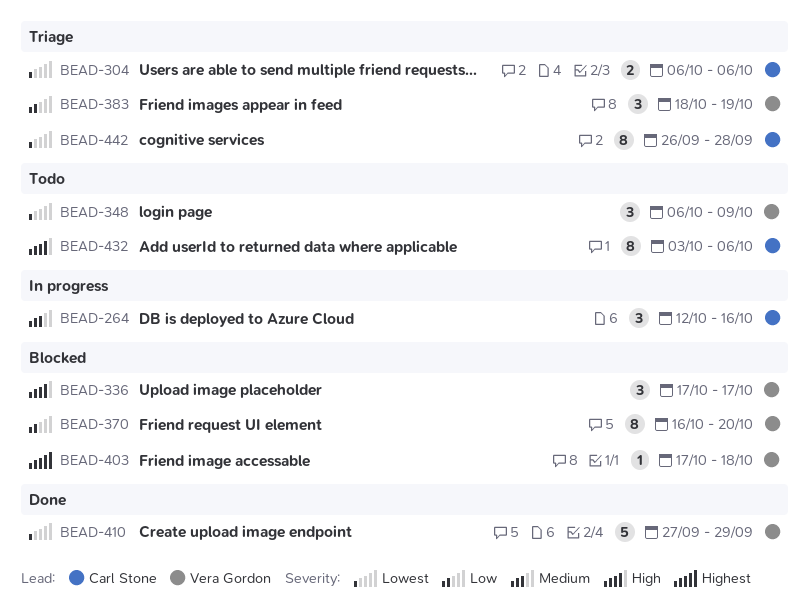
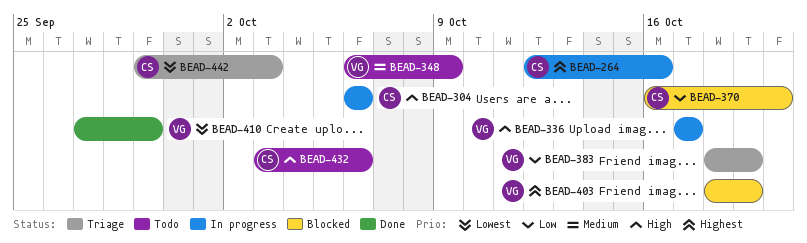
BEAD-264, priority: Medium -> Highest
BEAD-304, status: Triage -> In progress
BEAD-304, priority: Lowest -> High
BEAD-336, status: Blocked -> In progress
BEAD-348, priority: Lowest -> Medium
BEAD-370, owner: Vera Gordon -> Carl Stone
BEAD-403, start: Oct 17 -> Oct 18
BEAD-403, due: Oct 18 -> Oct 19
BEAD-442, start: Sep 26 -> Sep 29
BEAD-442, due: Sep 28 -> Oct 3

